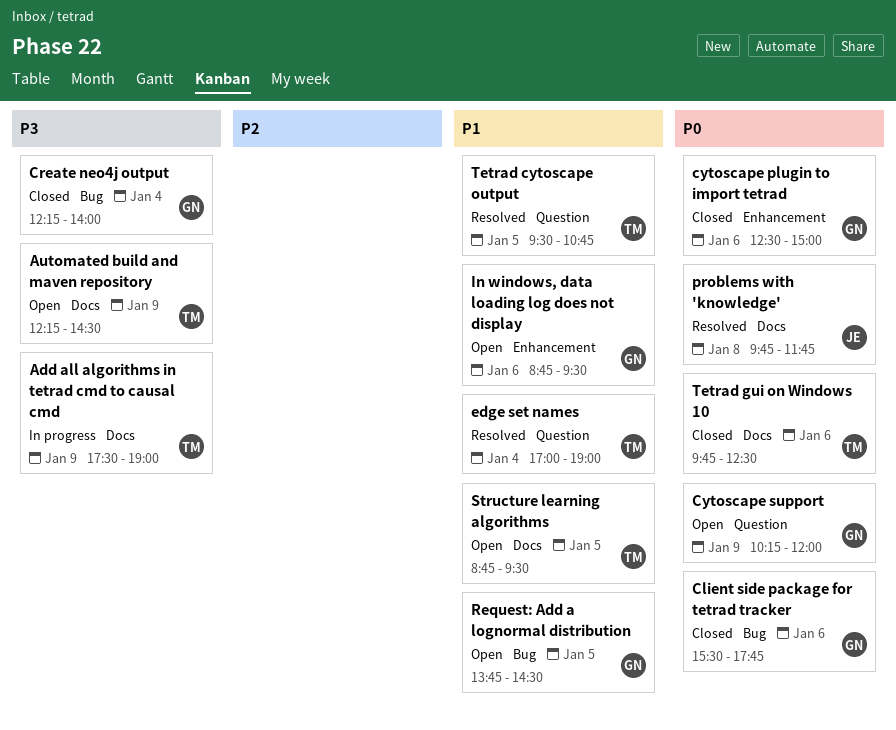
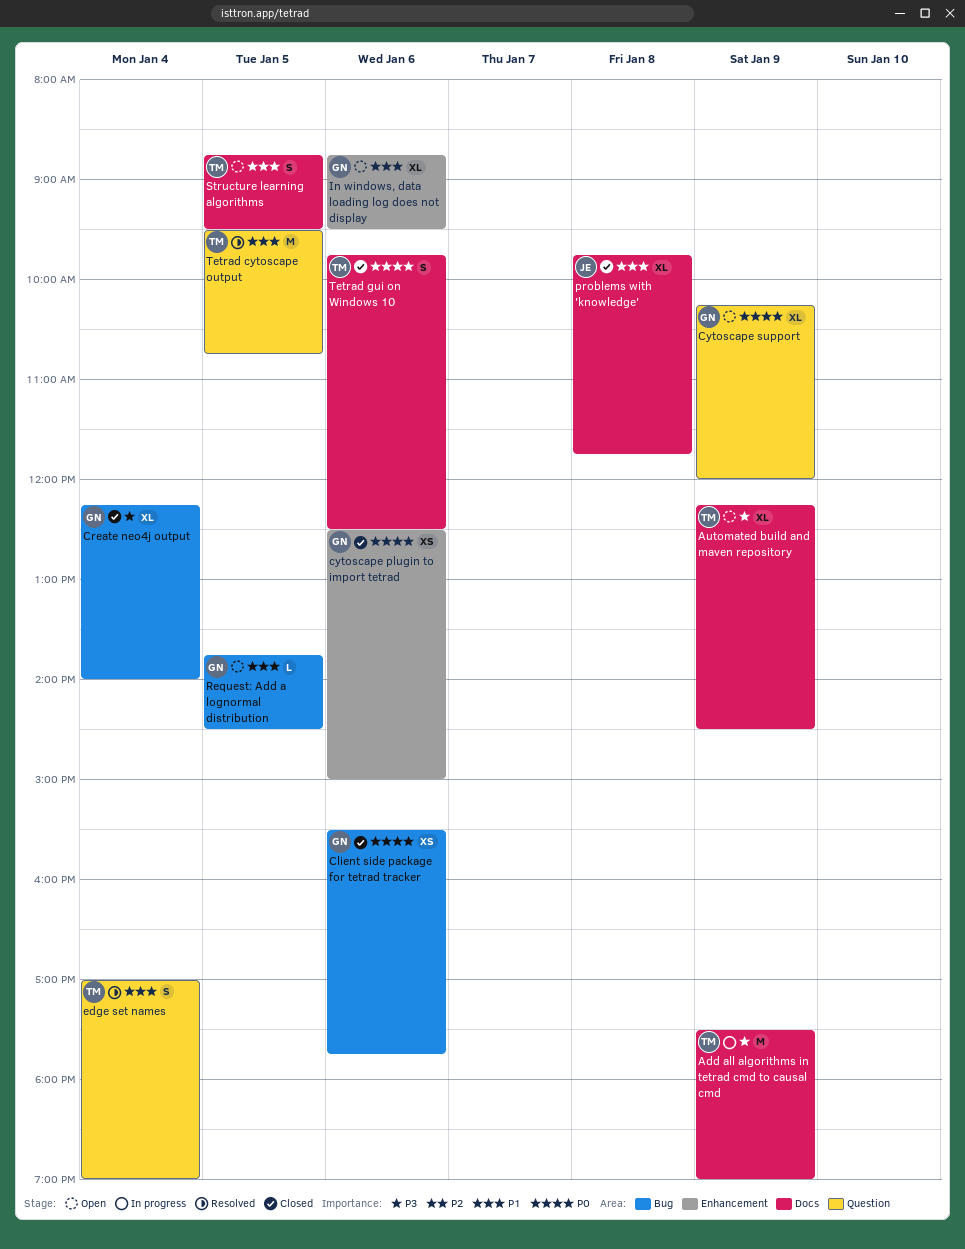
problems with 'knowledge', status: Resolved -> Closed
problems with 'knowledge', priority: P0 -> P1

